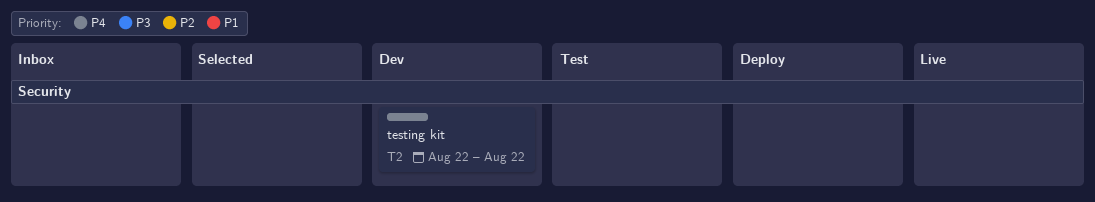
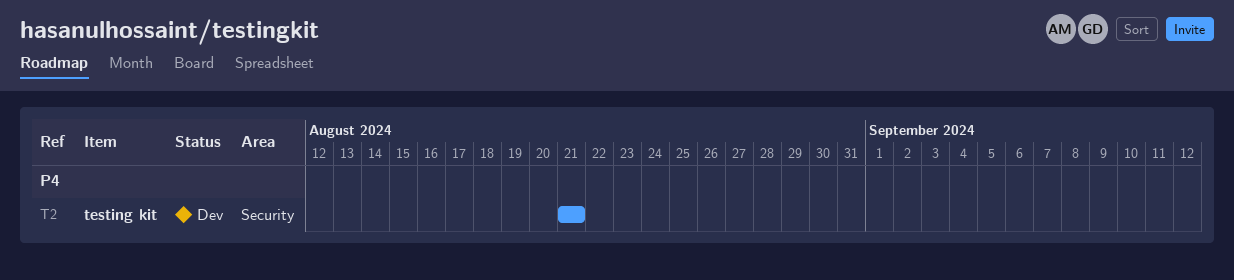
T2, start: Aug 22 -> Aug 21
T2, due: Aug 22 -> Aug 21

